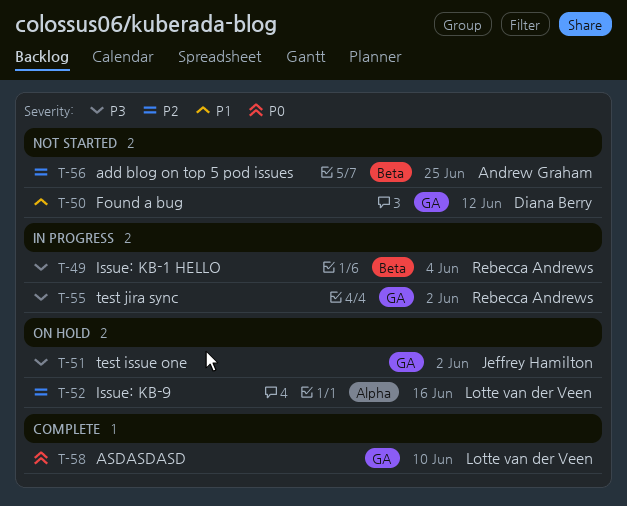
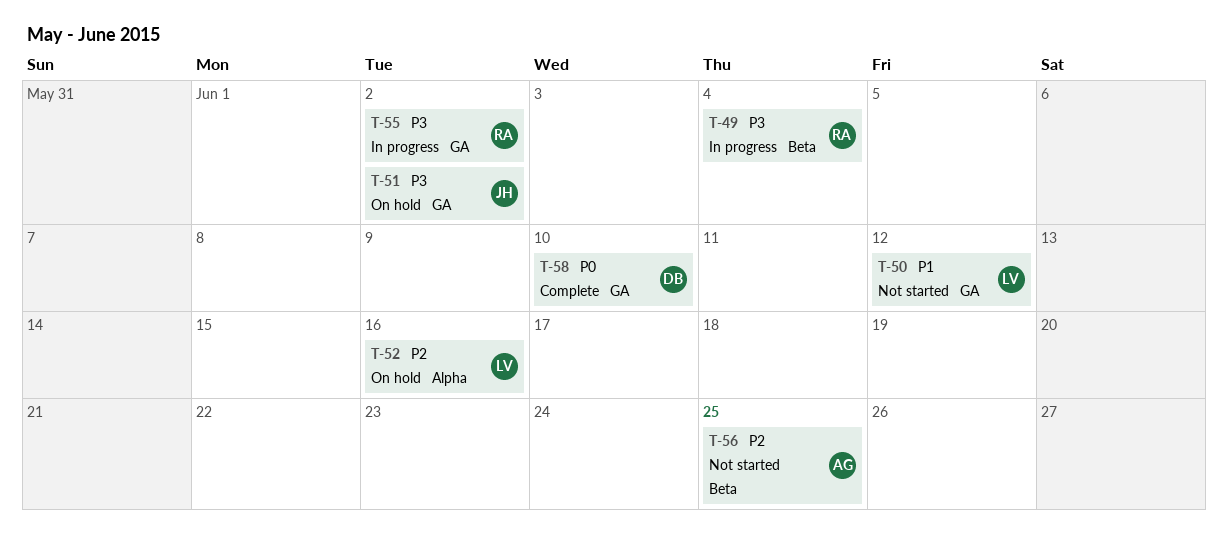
T-50, owner: Diana Berry -> Lotte van der Veen
T-58, owner: Lotte van der Veen -> Diana Berry

